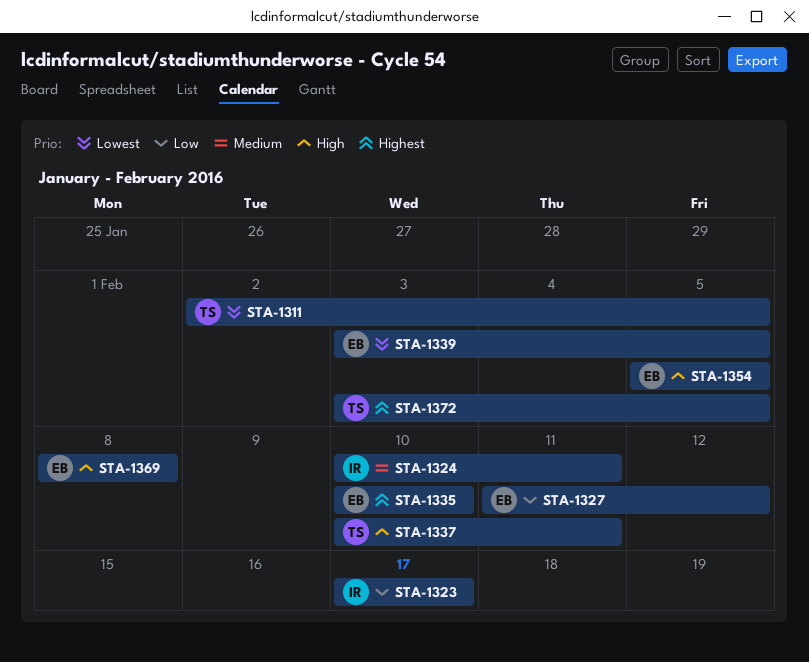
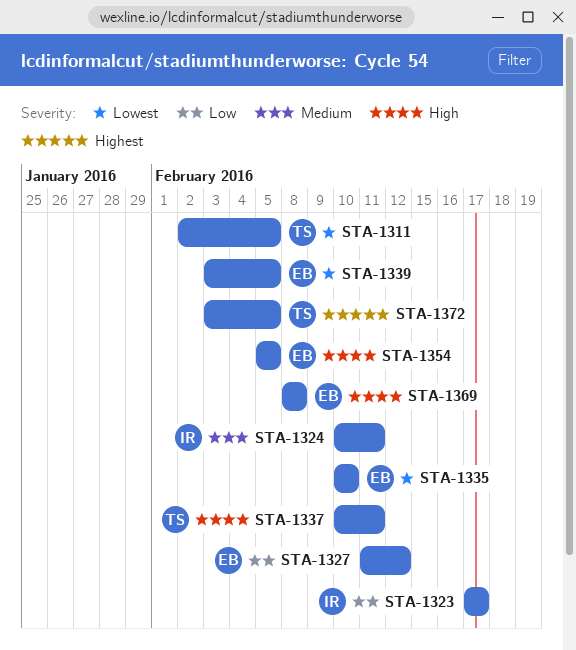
STA-1335, priority: Highest -> Lowest

